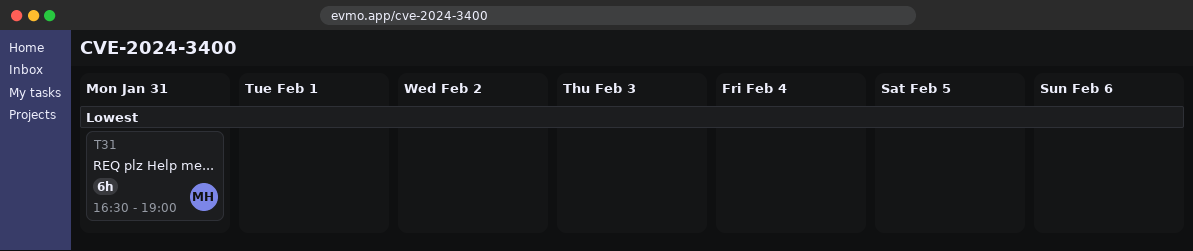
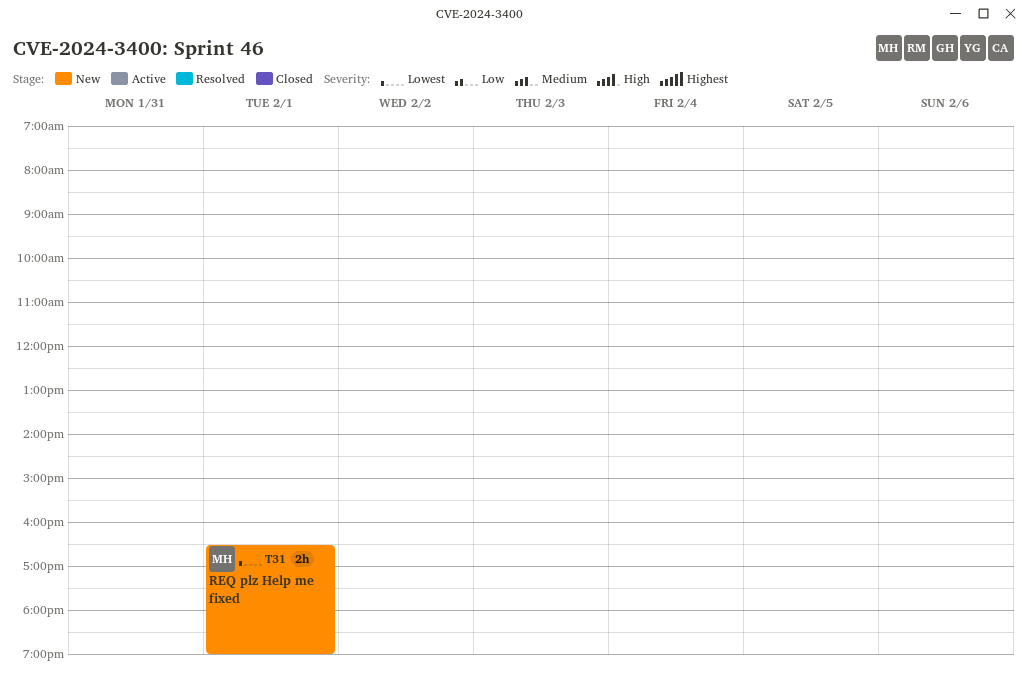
T31, estimate: 6h -> 2h
T31, day: Jan 31 -> Feb 1

